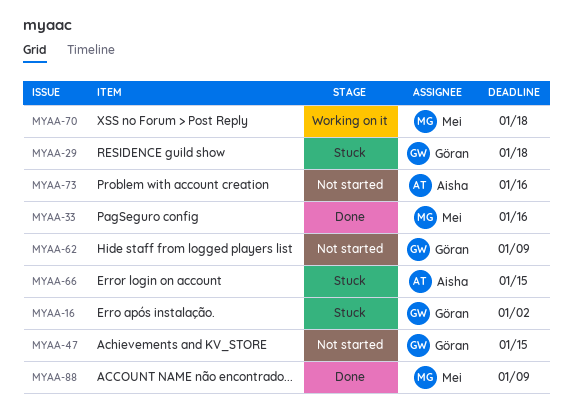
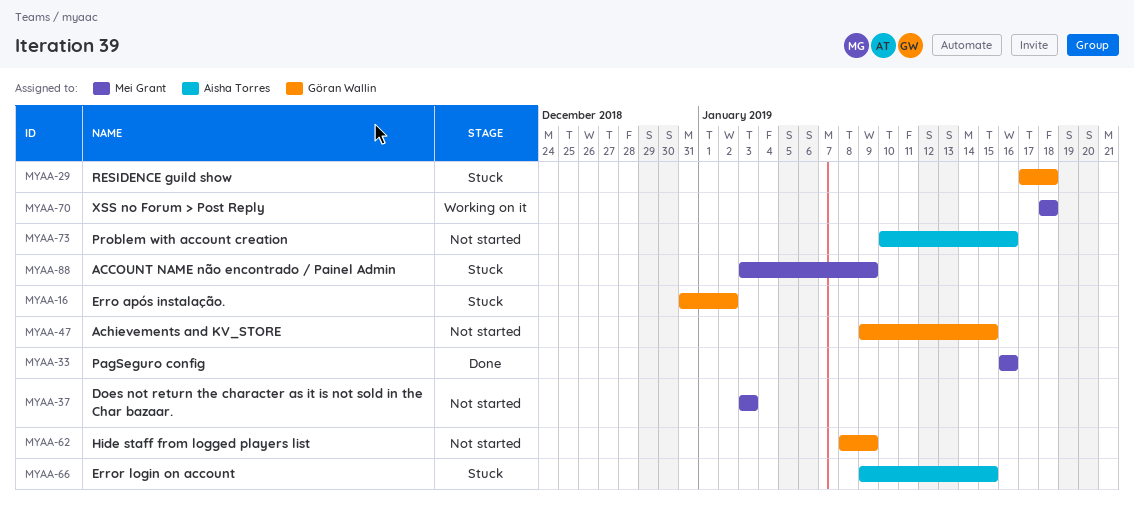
MYAA-37: none -> present
MYAA-88, status: Done -> Stuck

